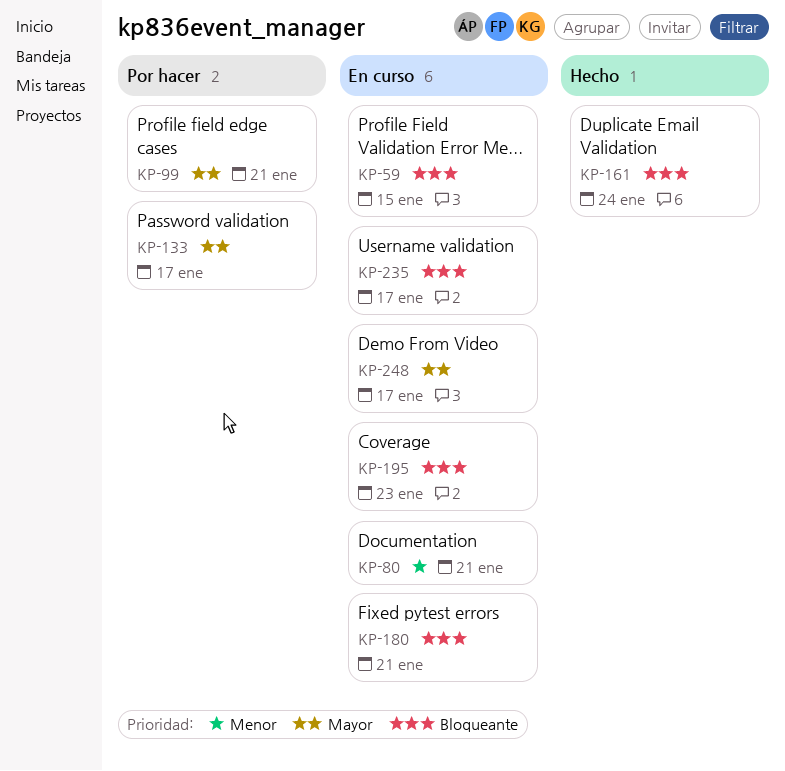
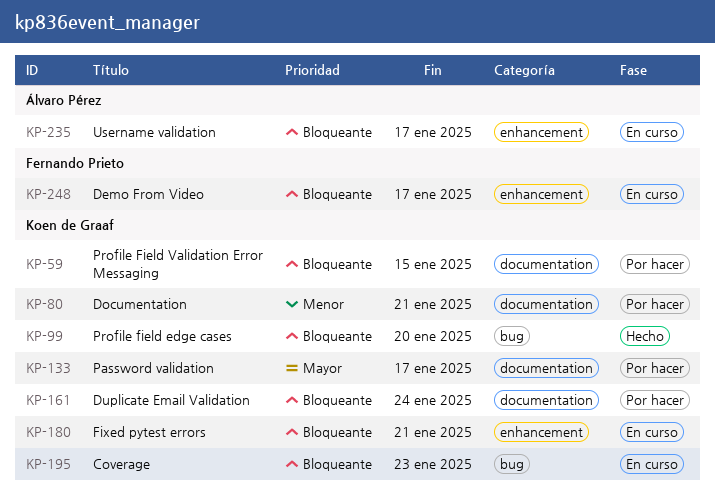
KP-59, status: En curso -> Por hacer
KP-80, status: En curso -> Por hacer
KP-99, status: Por hacer -> Hecho
KP-99, priority: Mayor -> Bloqueante
KP-99, due: Jan 21 -> Jan 20
KP-161, status: Hecho -> Por hacer
KP-248, priority: Mayor -> Bloqueante

